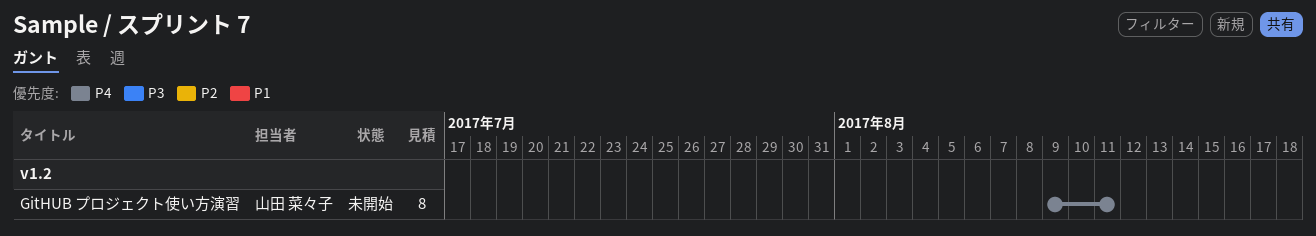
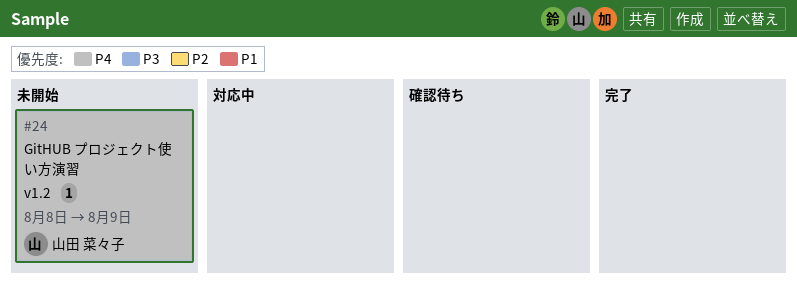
GitHUB プロジェクト使い方演習, estimate: 8 -> 1
GitHUB プロジェクト使い方演習, start: Aug 9 -> Aug 8
GitHUB プロジェクト使い方演習, due: Aug 11 -> Aug 9

